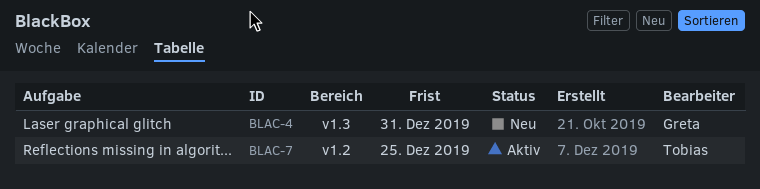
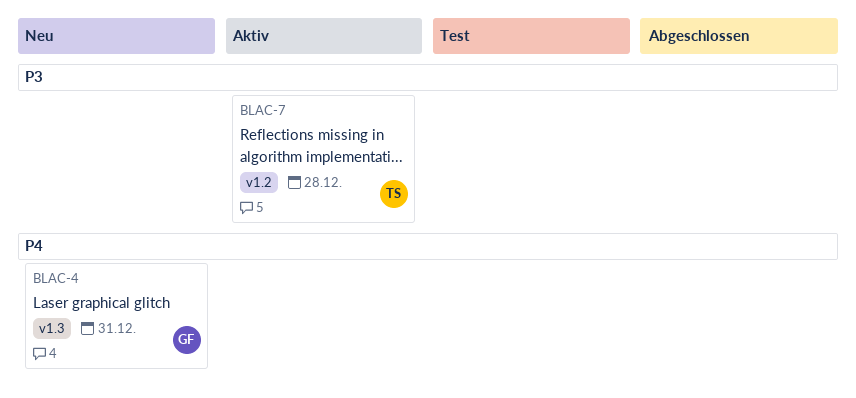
BLAC-7, due: Dec 25 -> Dec 28

